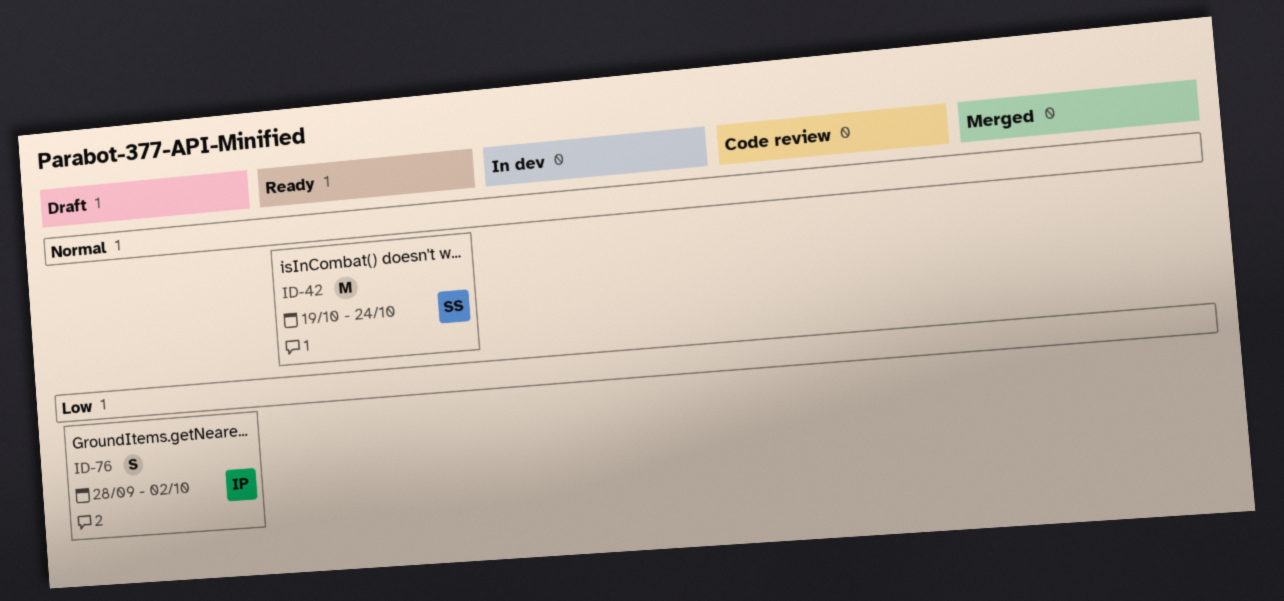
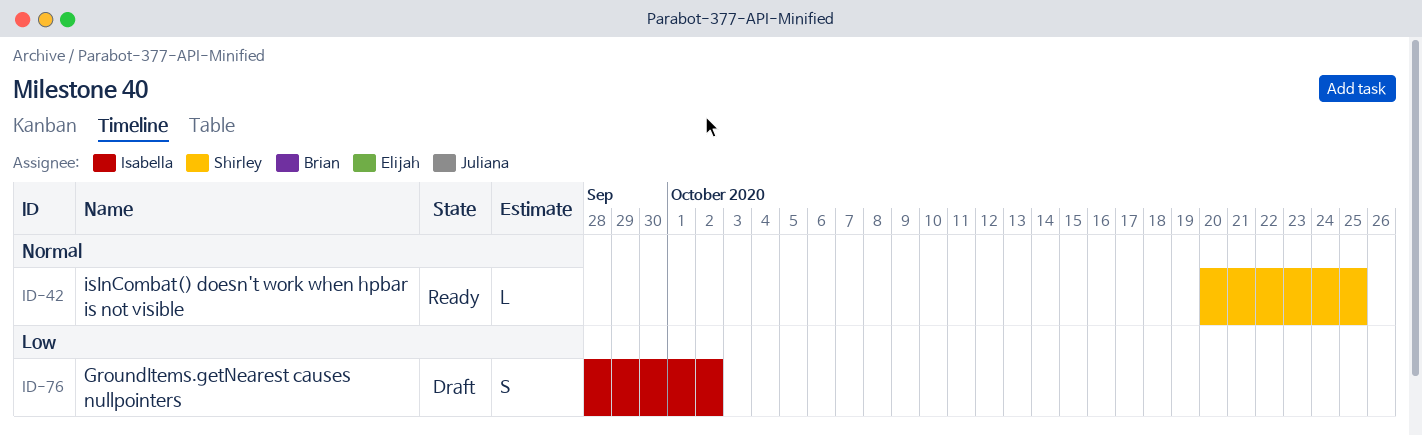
ID-42, estimate: M -> L
ID-42, start: Oct 19 -> Oct 20
ID-42, due: Oct 24 -> Oct 25

